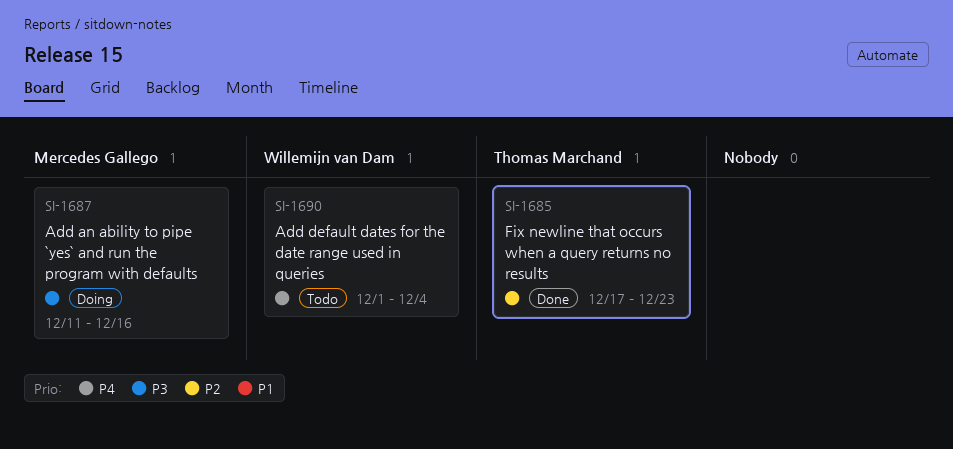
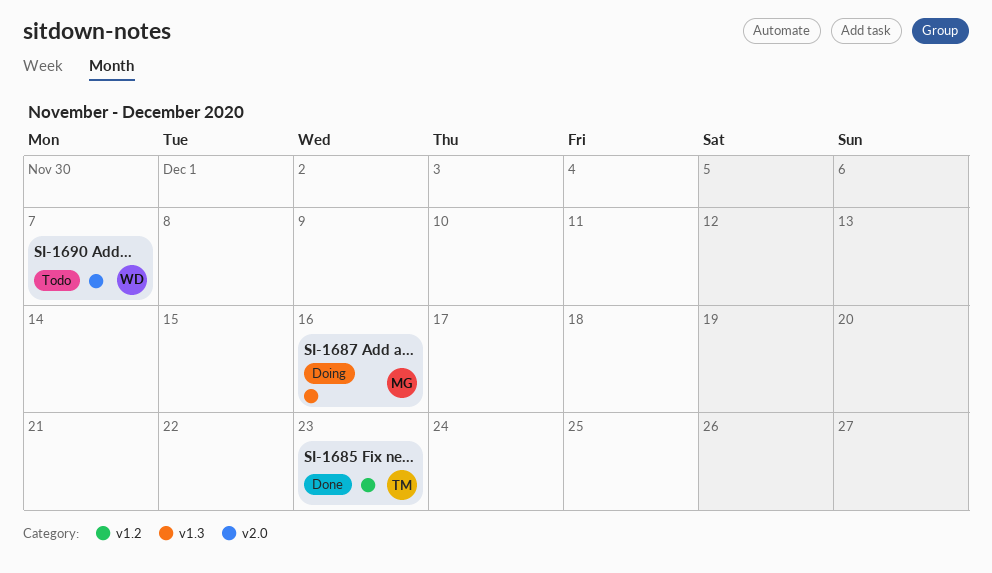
SI-1690, due: Dec 4 -> Dec 7

